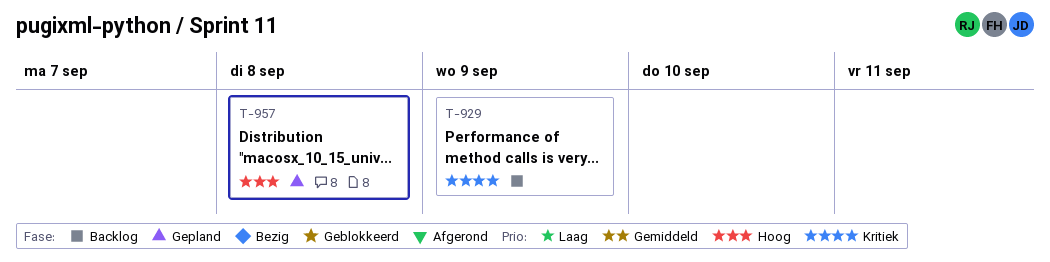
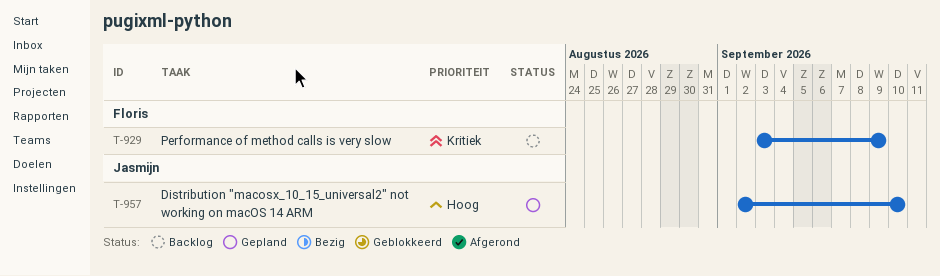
T-957, due: Sep 8 -> Sep 10

